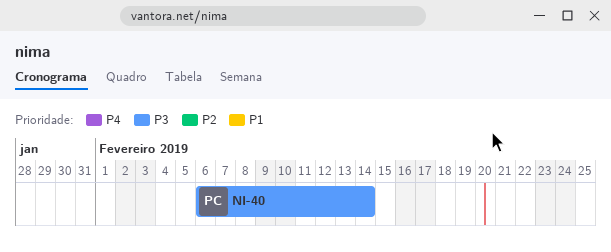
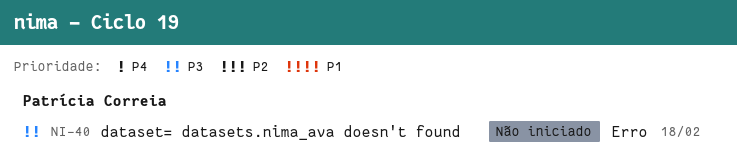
NI-40, due: Feb 14 -> Feb 18

